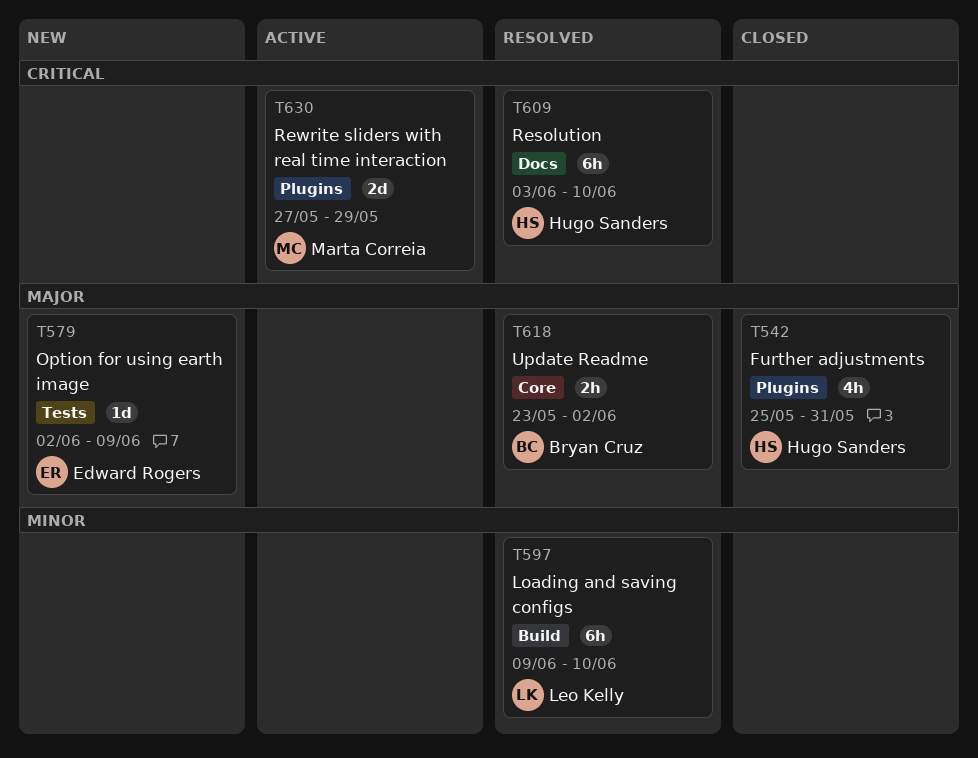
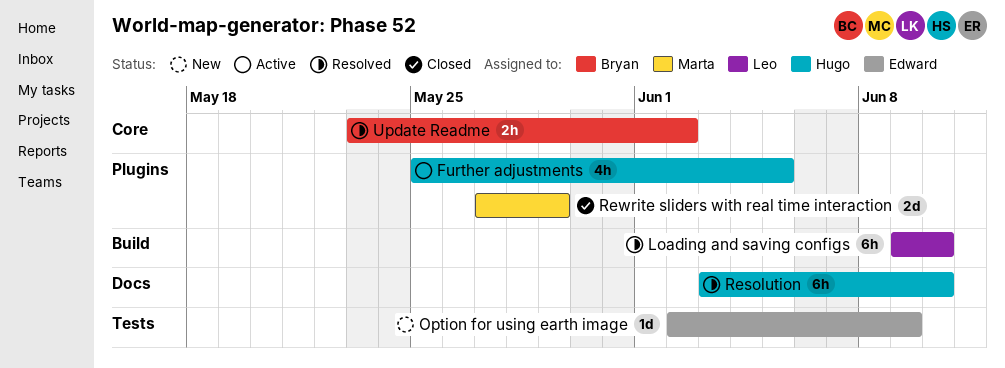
Further adjustments, status: Closed -> Active
Further adjustments, due: May 31 -> Jun 5
Rewrite sliders with real time interaction, status: Active -> Closed

